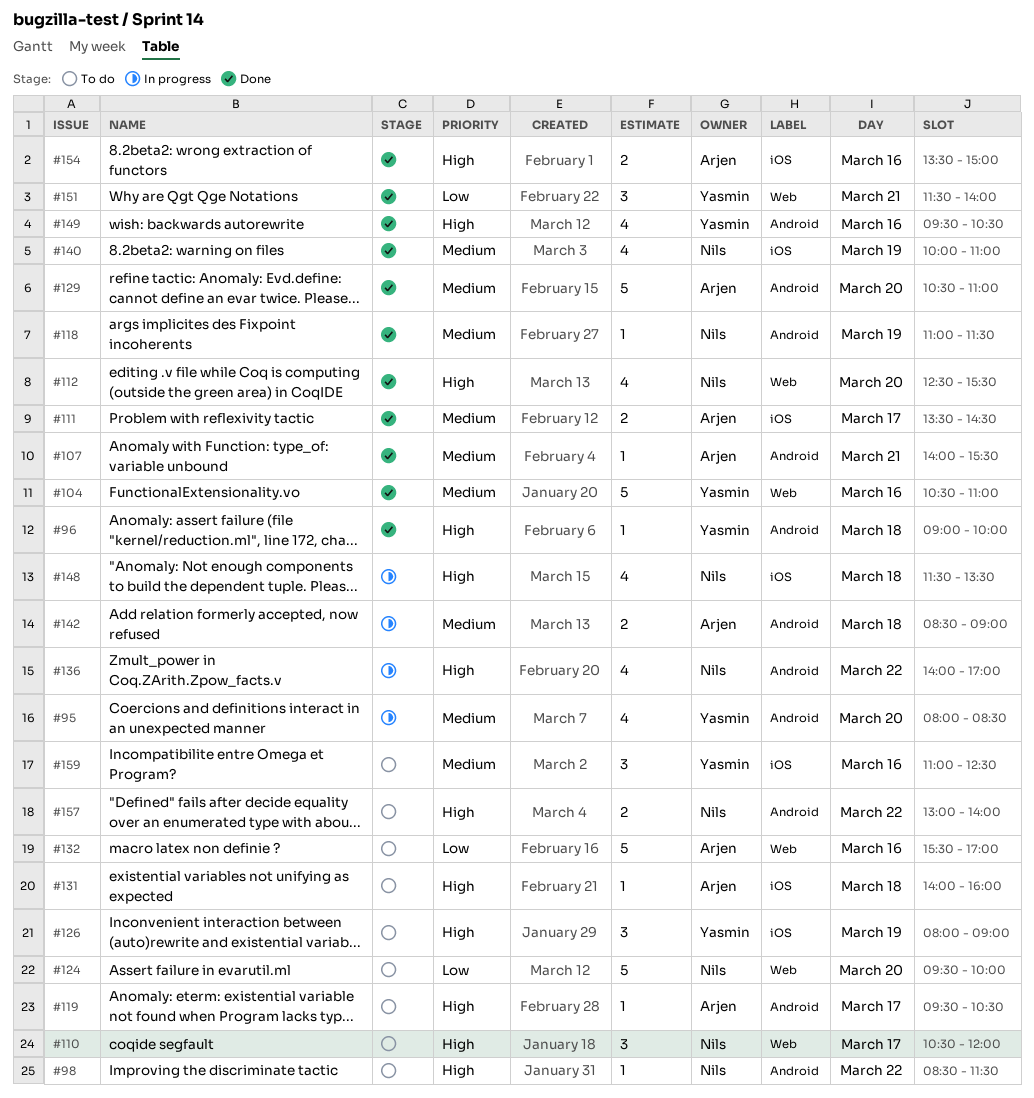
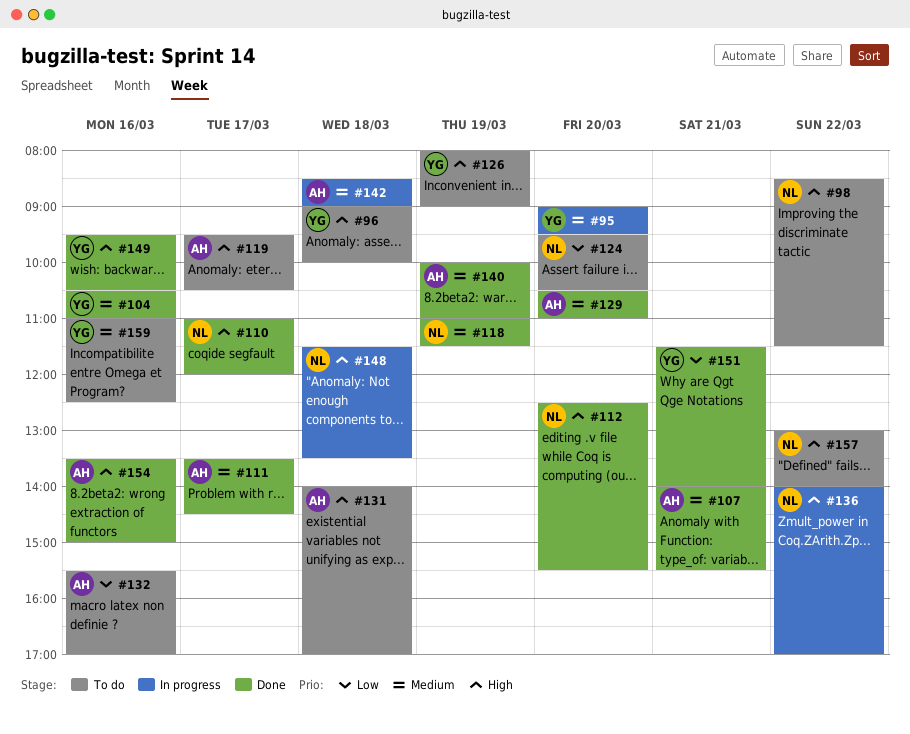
#95, begins: 08:00 -> 09:00
#95, ends: 08:30 -> 09:30
#96, status: Done -> To do
#110, status: To do -> Done
#110, begins: 10:30 -> 11:00
#124, ends: 10:00 -> 10:30
#131, ends: 16:00 -> 17:00
#140, owner: Nils -> Arjen

